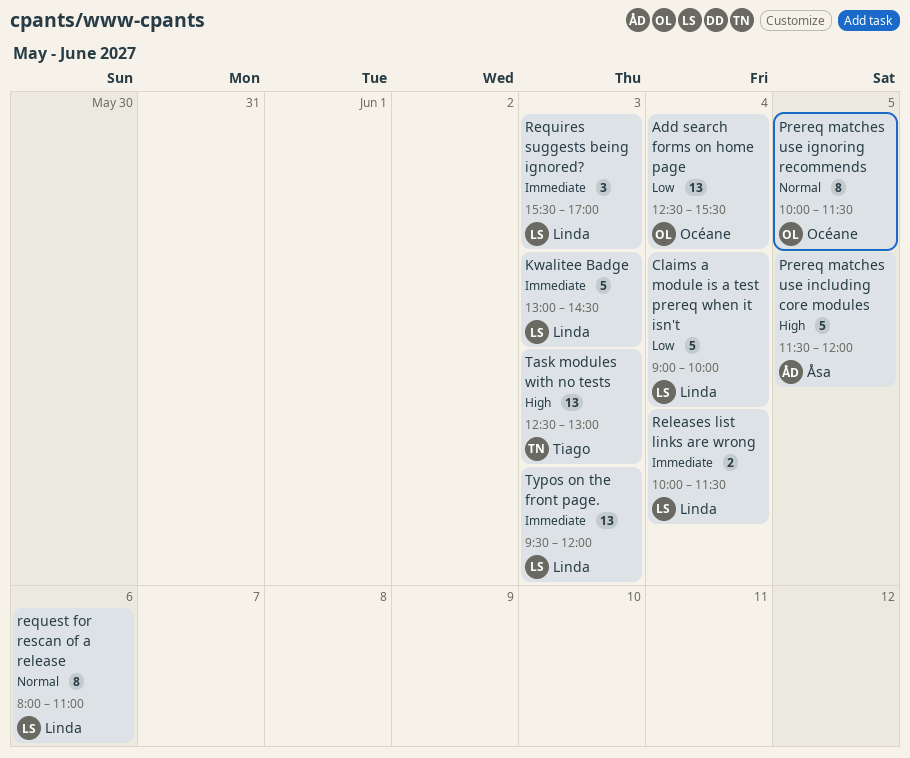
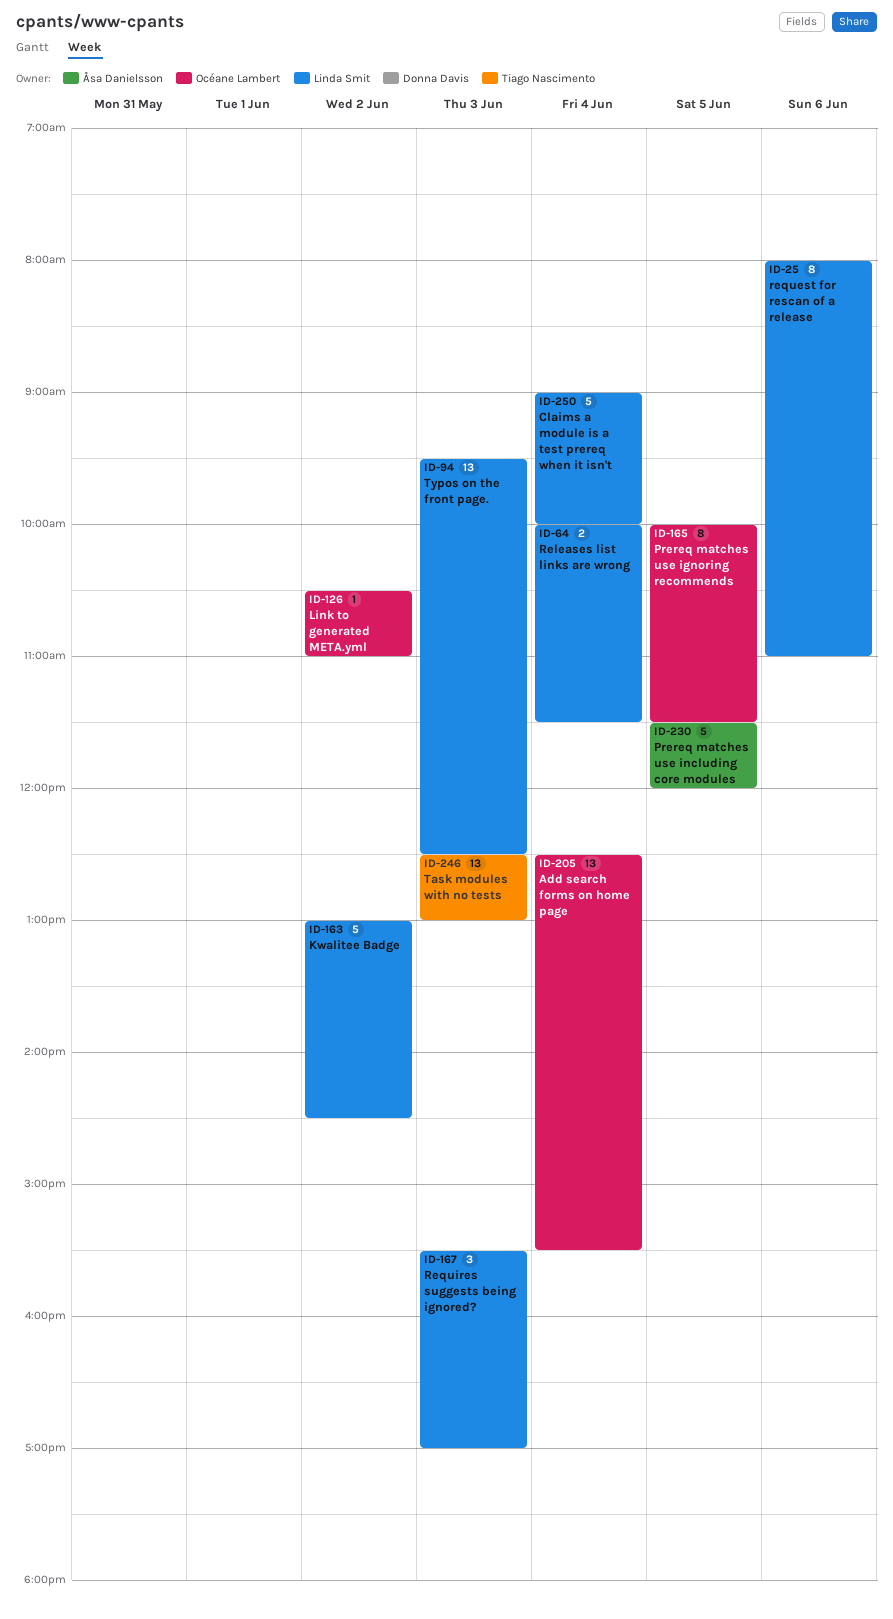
Kwalitee Badge, day: Jun 3 -> Jun 2
Link to generated META.yml: none -> present
Typos on the front page., ends: 12:00 -> 12:30

